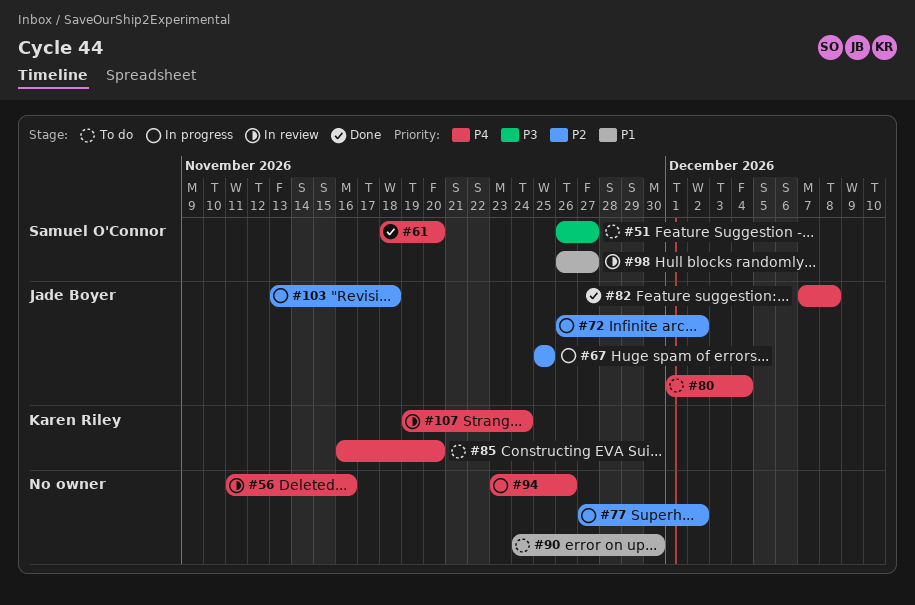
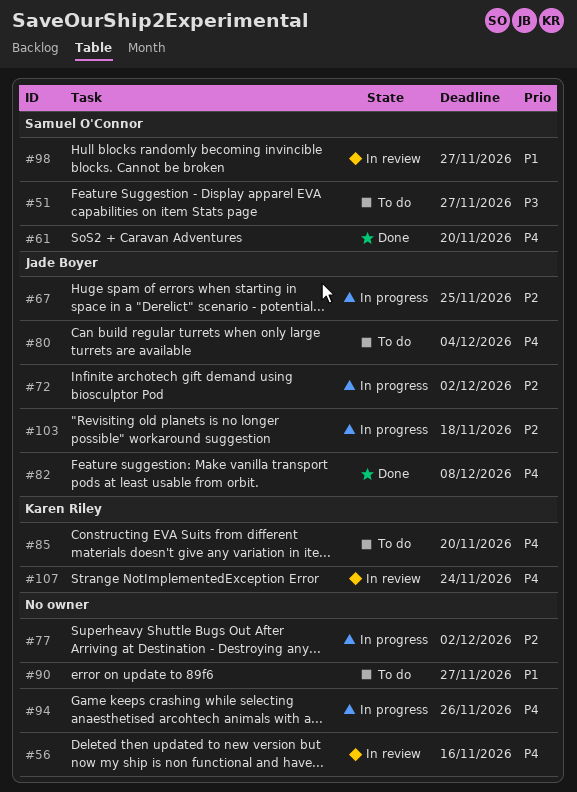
#90, due: Nov 30 -> Nov 27

